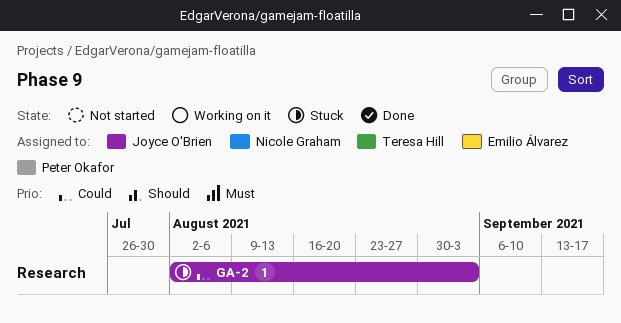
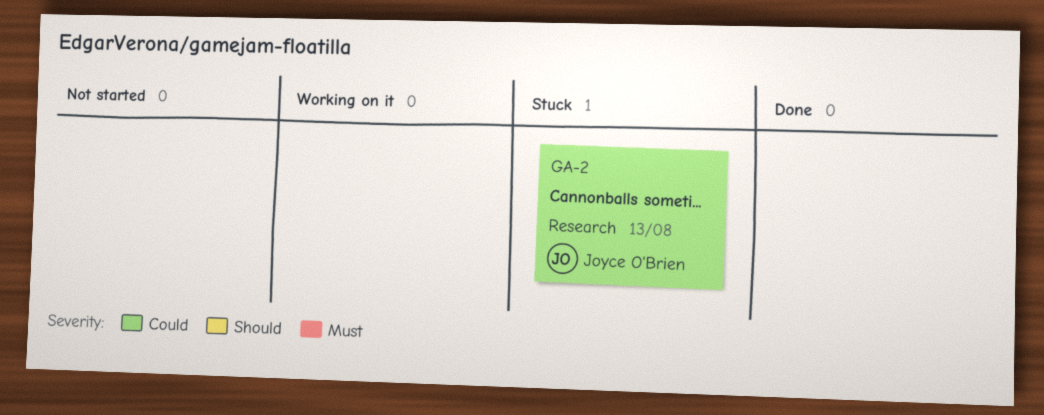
GA-2, due: Sep 3 -> Aug 13

